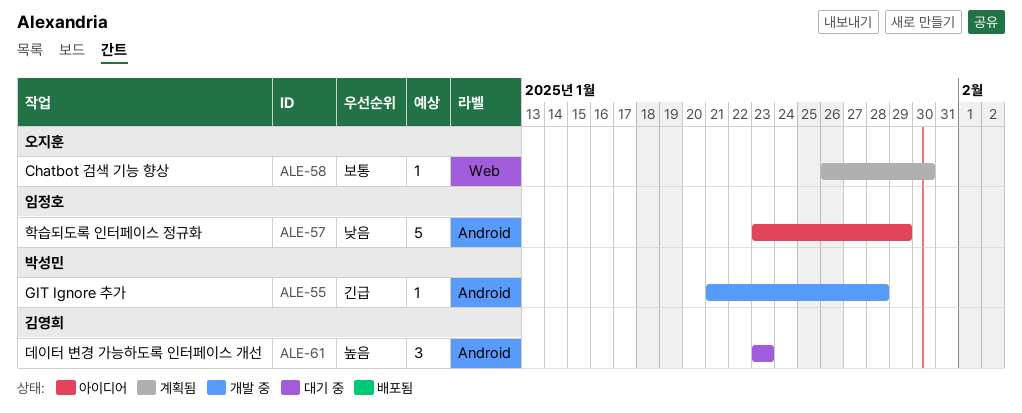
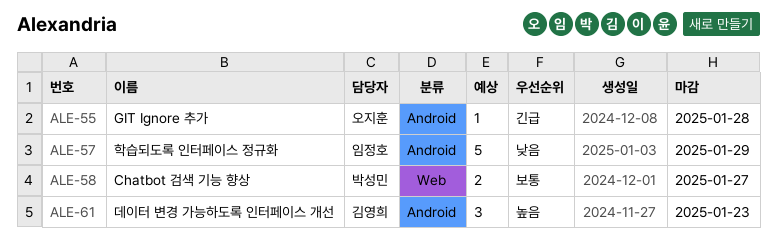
ALE-55, owner: 박성민 -> 오지훈
ALE-58, owner: 오지훈 -> 박성민
ALE-58, estimate: 1 -> 2
ALE-58, due: Jan 30 -> Jan 27

